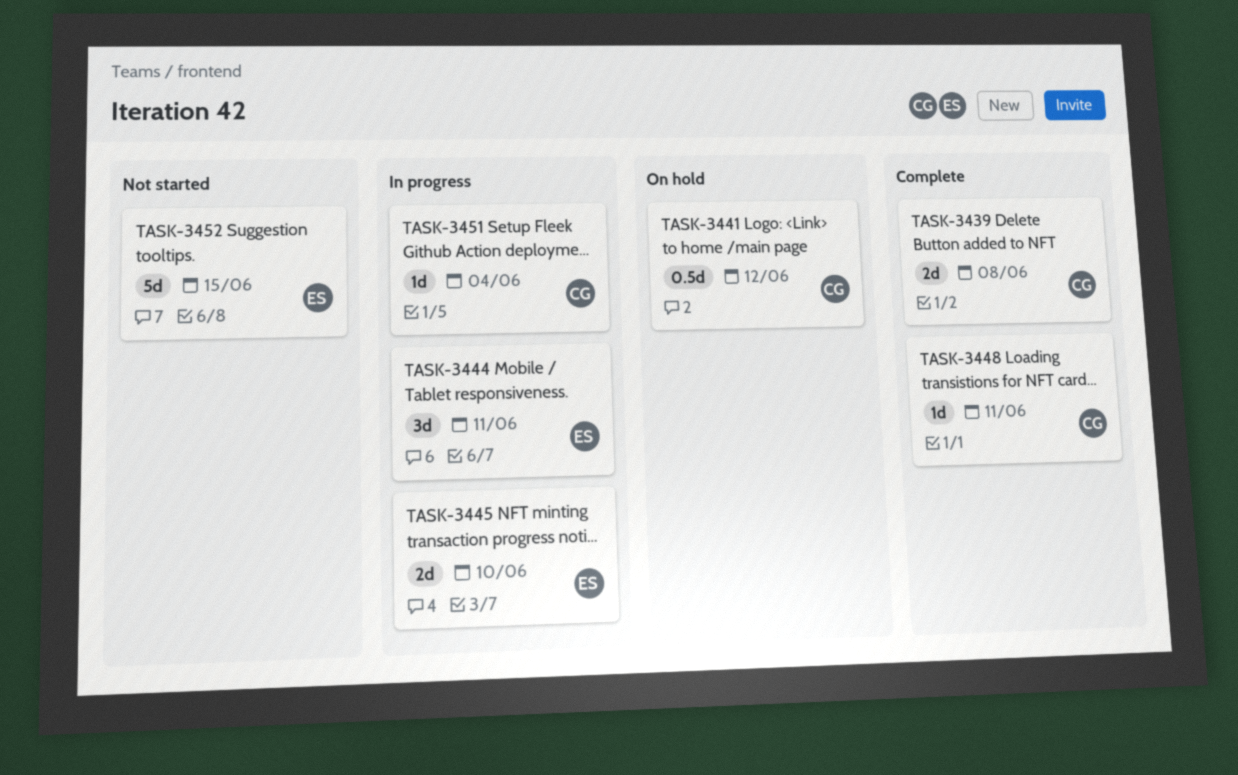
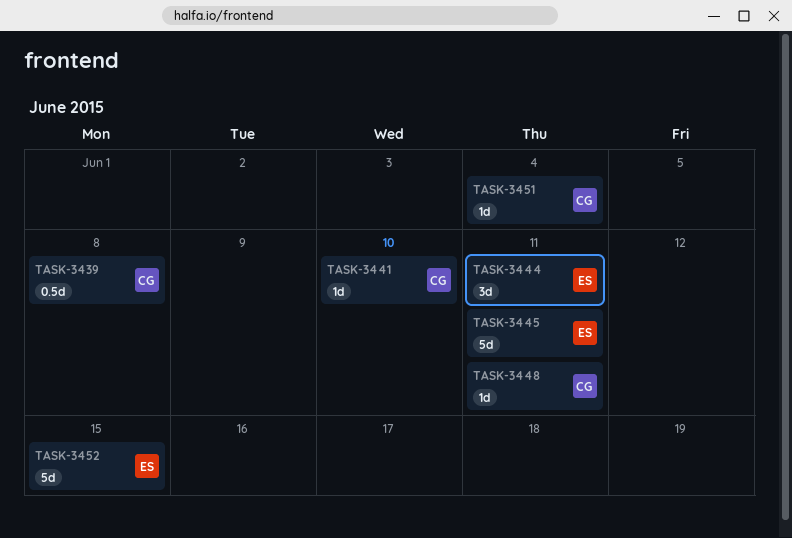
TASK-3439, estimate: 2d -> 0.5d
TASK-3441, estimate: 0.5d -> 1d
TASK-3441, due: Jun 12 -> Jun 10
TASK-3445, estimate: 2d -> 5d
TASK-3445, due: Jun 10 -> Jun 11

